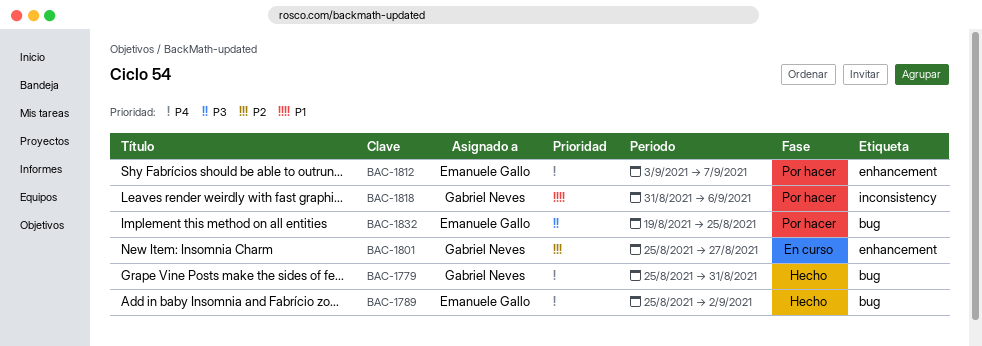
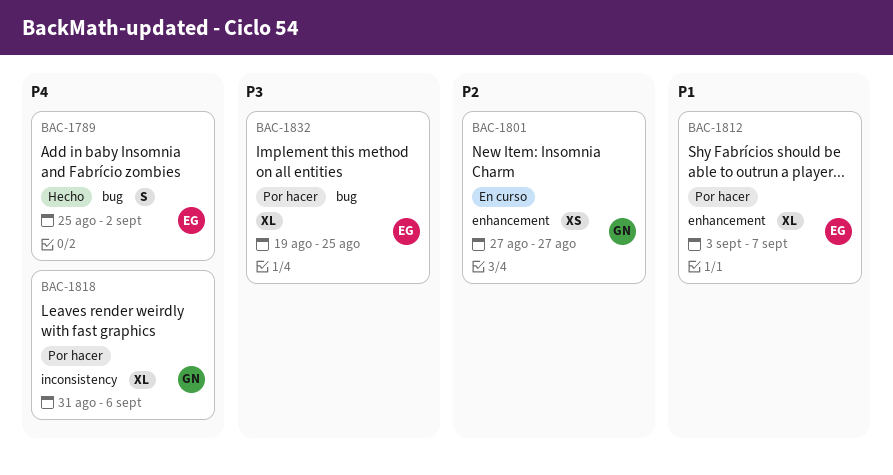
BAC-1779: present -> none
BAC-1801, start: Aug 25 -> Aug 27
BAC-1812, priority: P4 -> P1
BAC-1818, priority: P1 -> P4

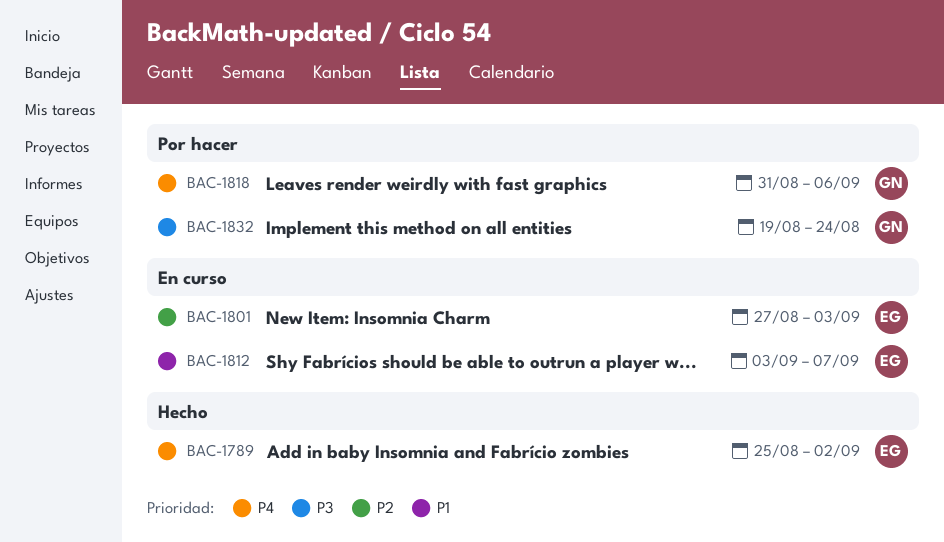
BAC-1801, owner: GN -> EG
BAC-1801, due: Aug 27 -> Sep 3
BAC-1812, status: Por hacer -> En curso
BAC-1832, owner: EG -> GN
BAC-1832, due: Aug 25 -> Aug 24

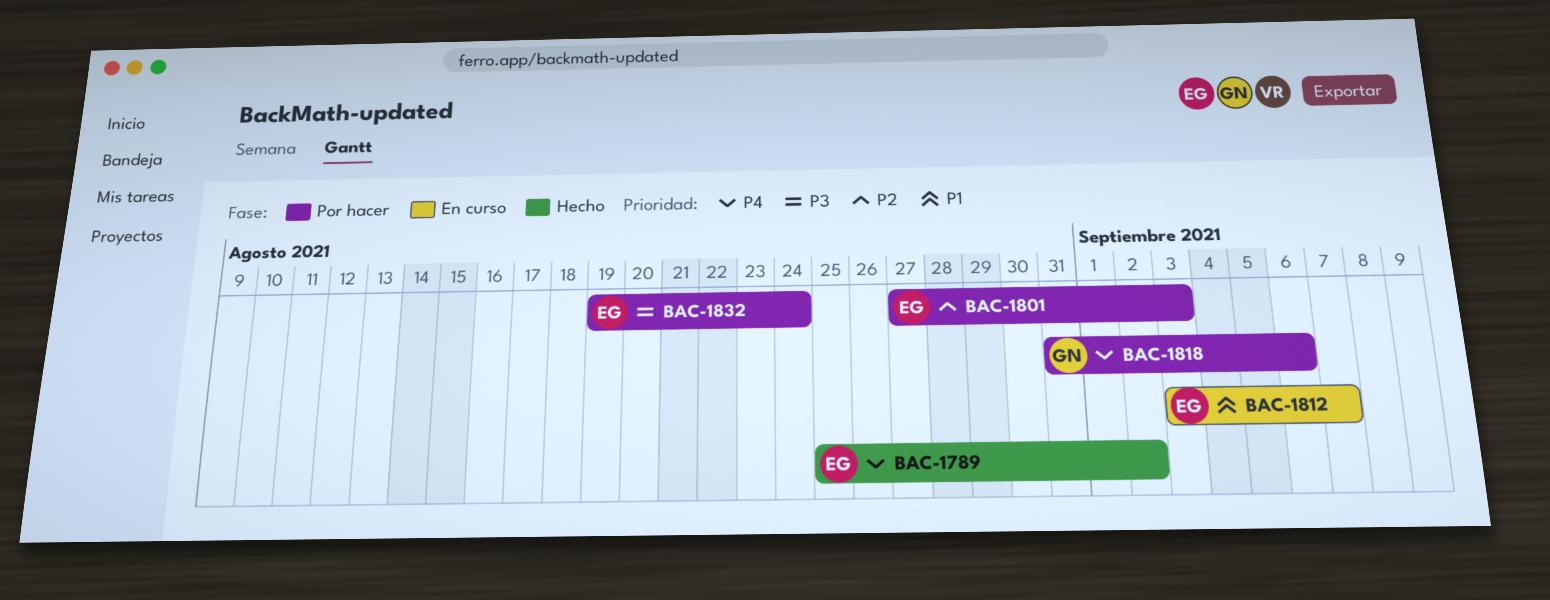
BAC-1801, status: En curso -> Por hacer
BAC-1832, owner: GN -> EG

